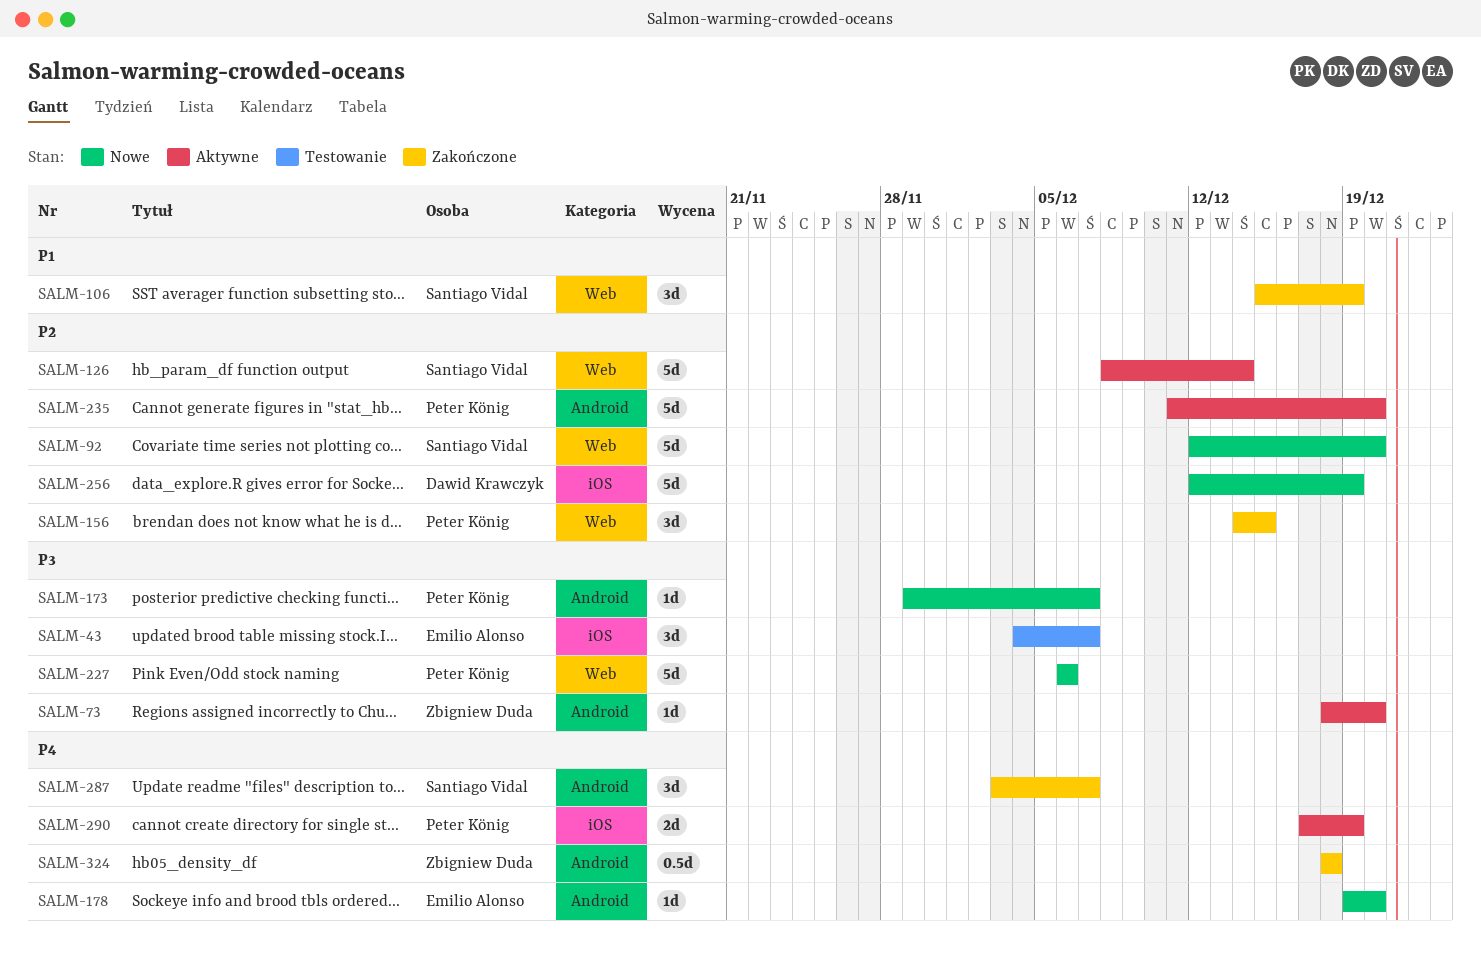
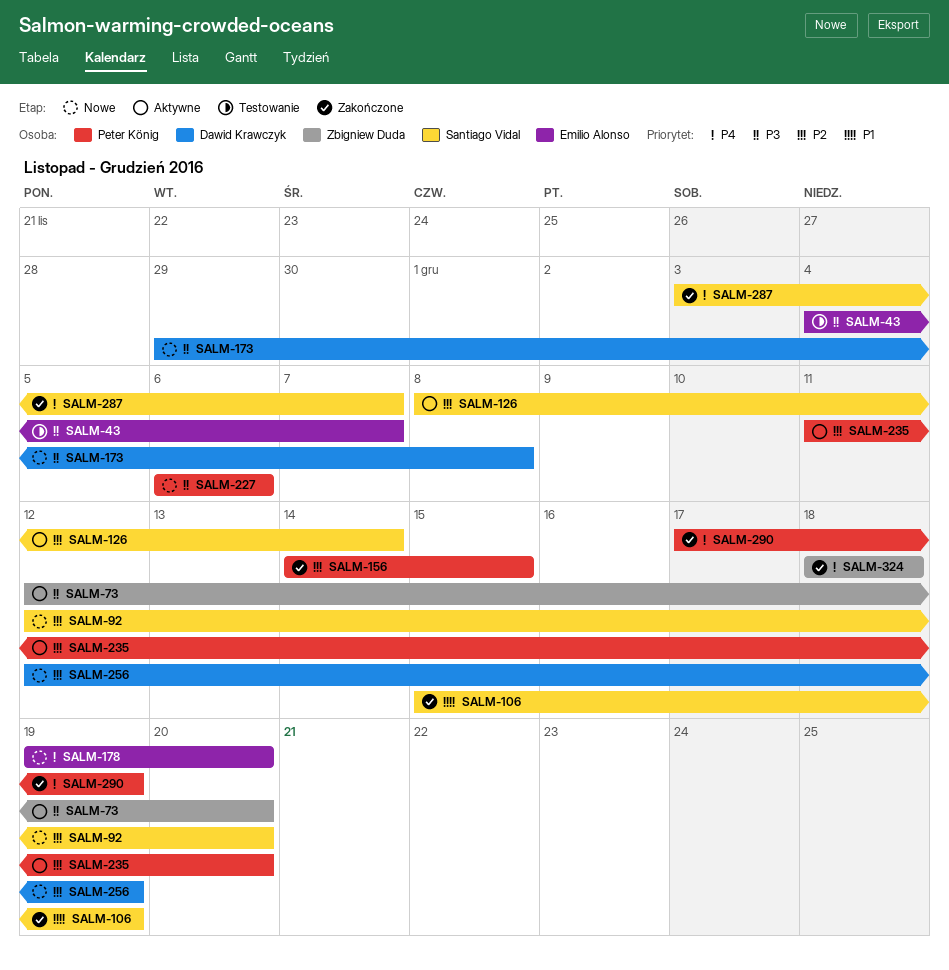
SALM-73, start: Dec 18 -> Dec 12
SALM-173, owner: Peter König -> Dawid Krawczyk
SALM-173, due: Dec 7 -> Dec 8
SALM-290, status: Aktywne -> Zakończone

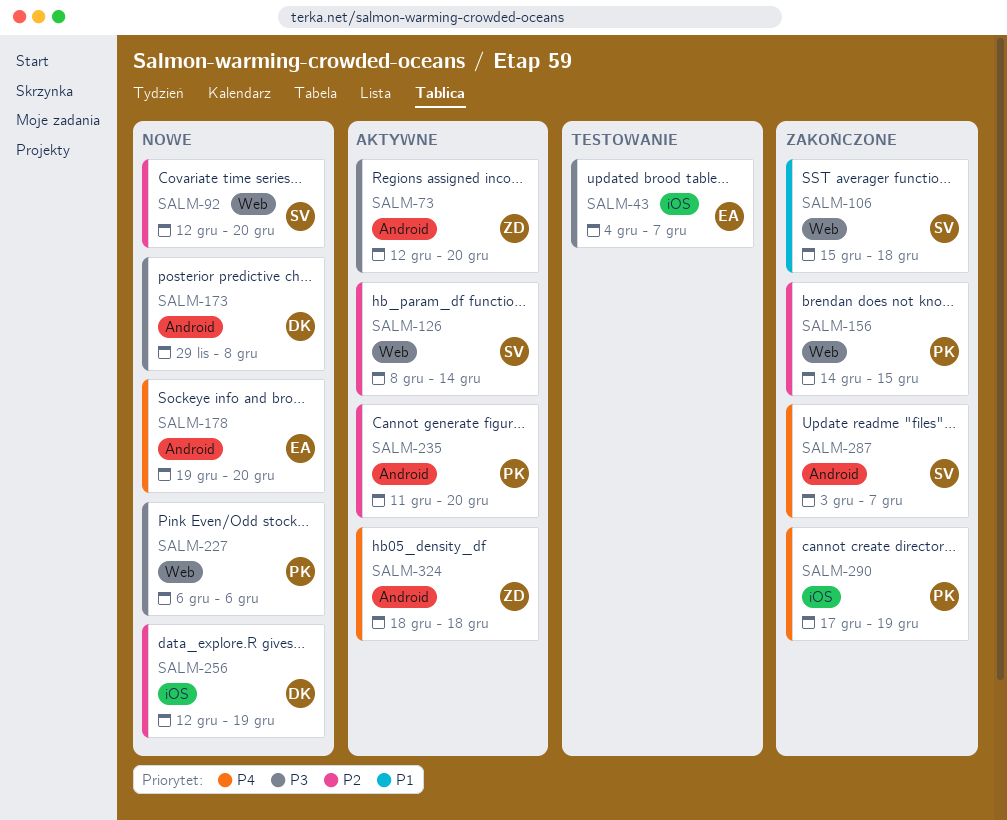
SALM-106, due: Dec 19 -> Dec 18
SALM-324, status: Zakończone -> Aktywne

